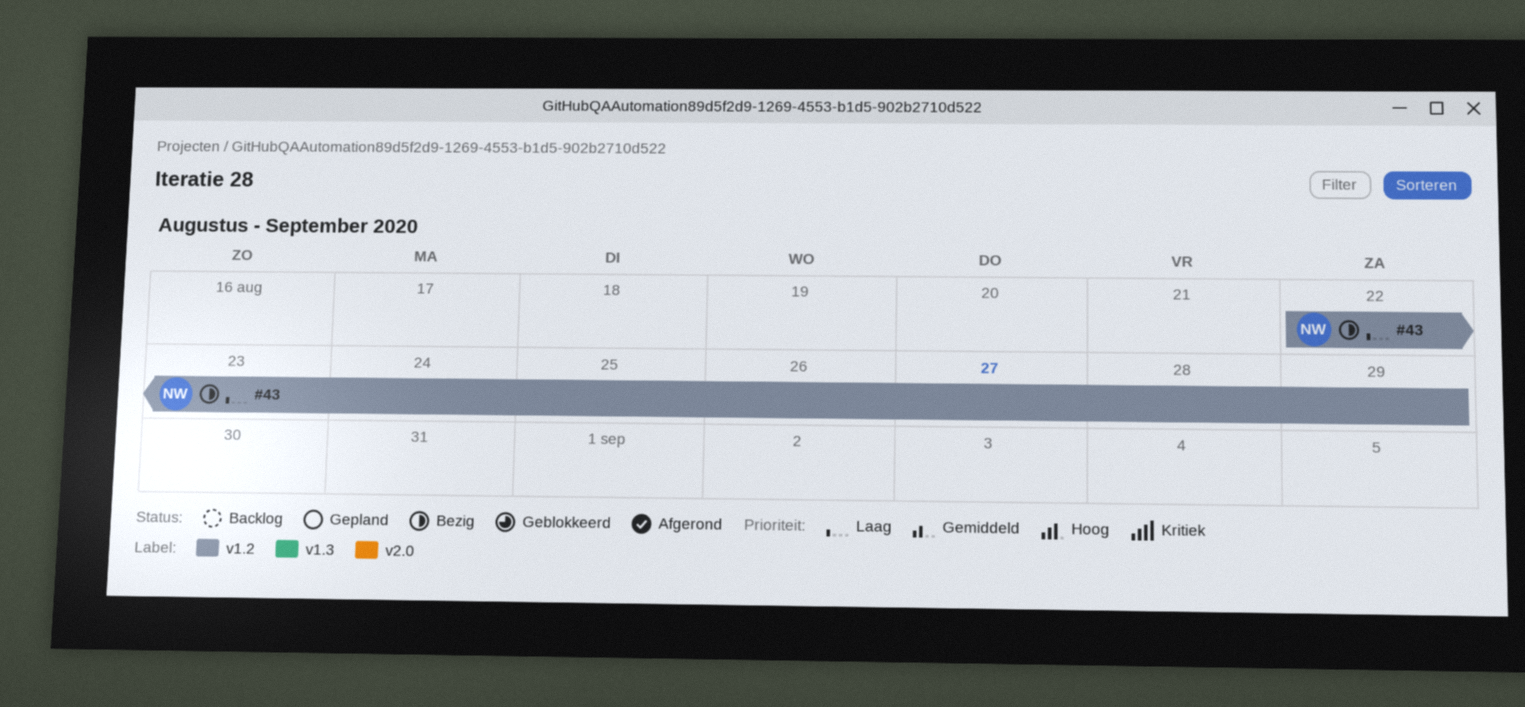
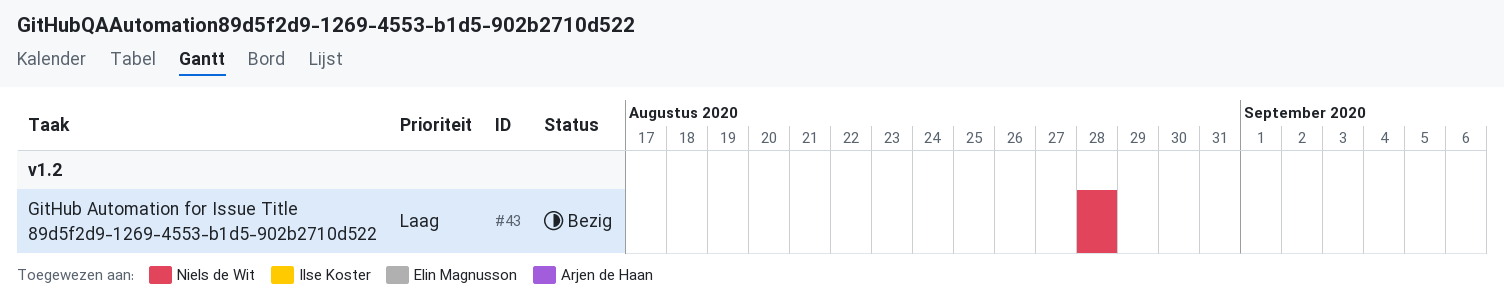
#43, start: Aug 22 -> Aug 28
#43, due: Aug 29 -> Aug 28

